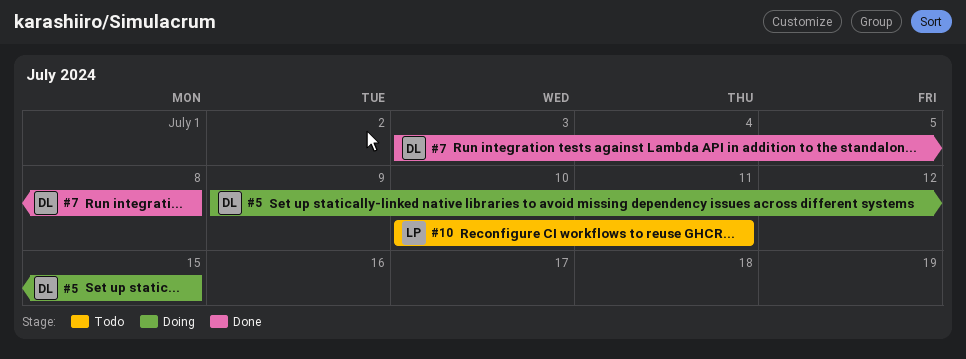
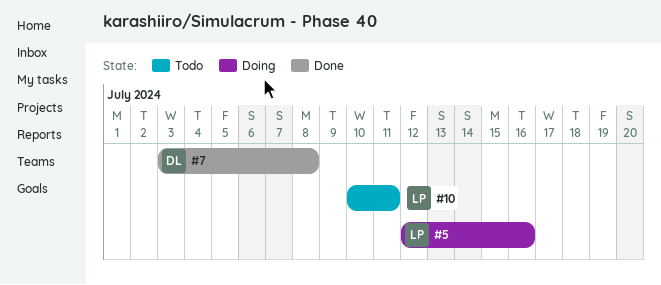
#5, owner: DL -> LP
#5, start: Jul 9 -> Jul 12
#5, due: Jul 15 -> Jul 16

